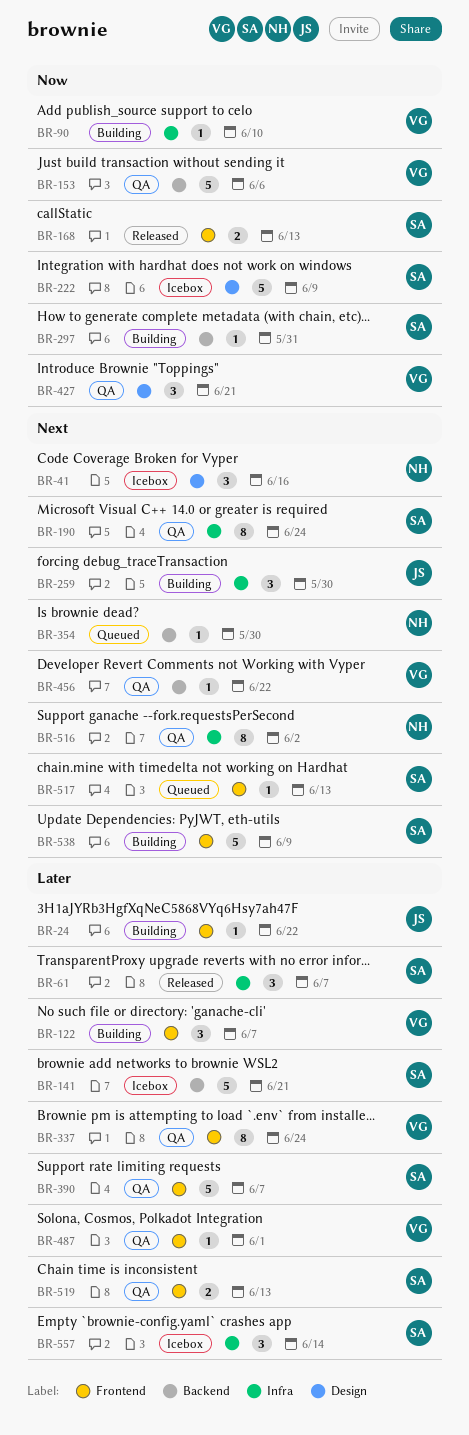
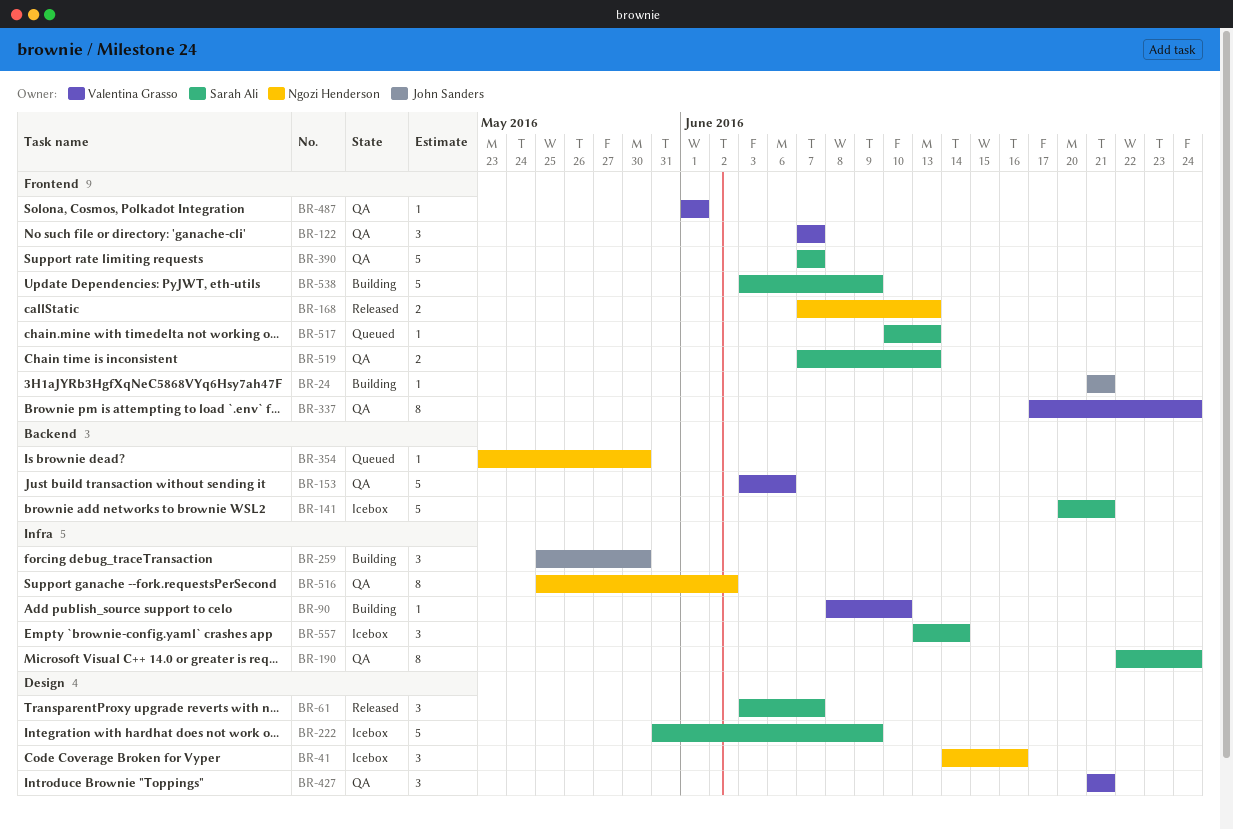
BR-24, due: Jun 22 -> Jun 21
BR-61, label: Infra -> Design
BR-122, status: Building -> QA
BR-168, owner: Sarah Ali -> Ngozi Henderson
BR-297: present -> none
BR-456: present -> none

